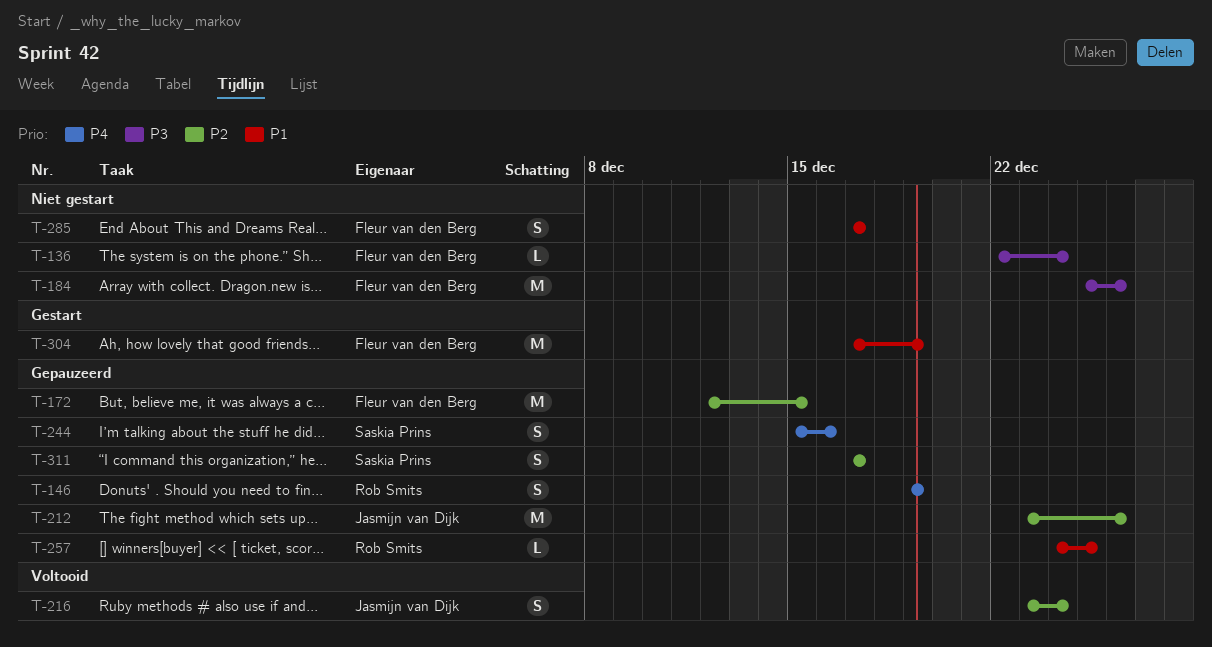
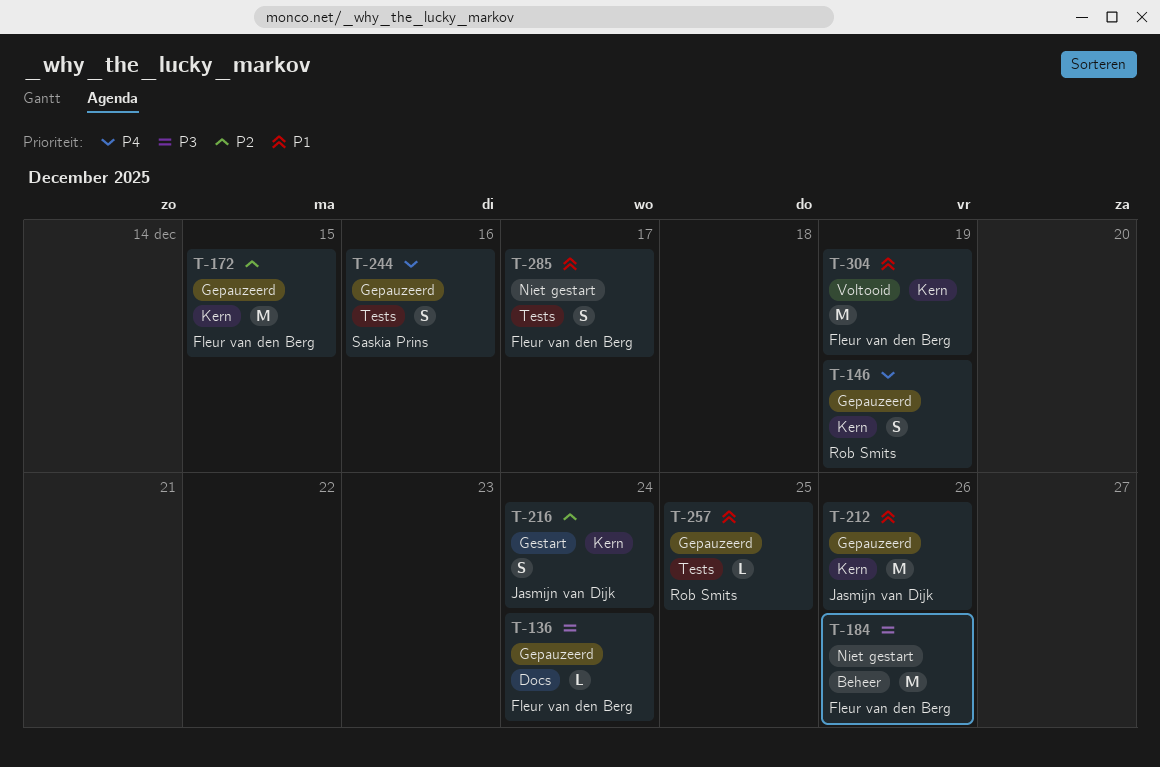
T-136, status: Niet gestart -> Gepauzeerd
T-212, priority: P2 -> P1
T-216, status: Voltooid -> Gestart
T-304, status: Gestart -> Voltooid
T-311: present -> none

